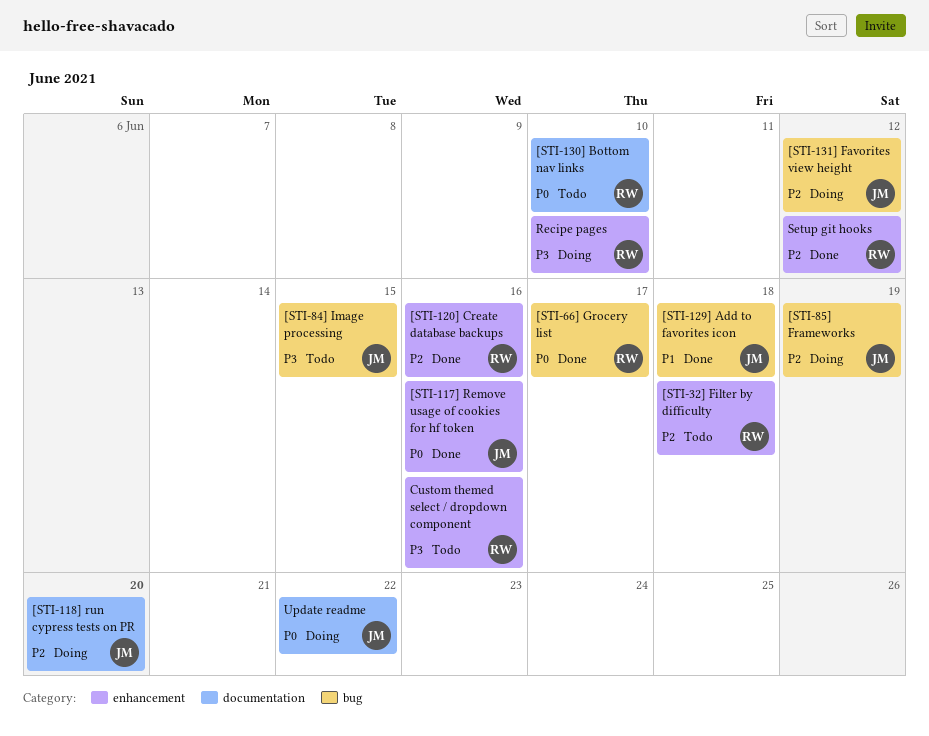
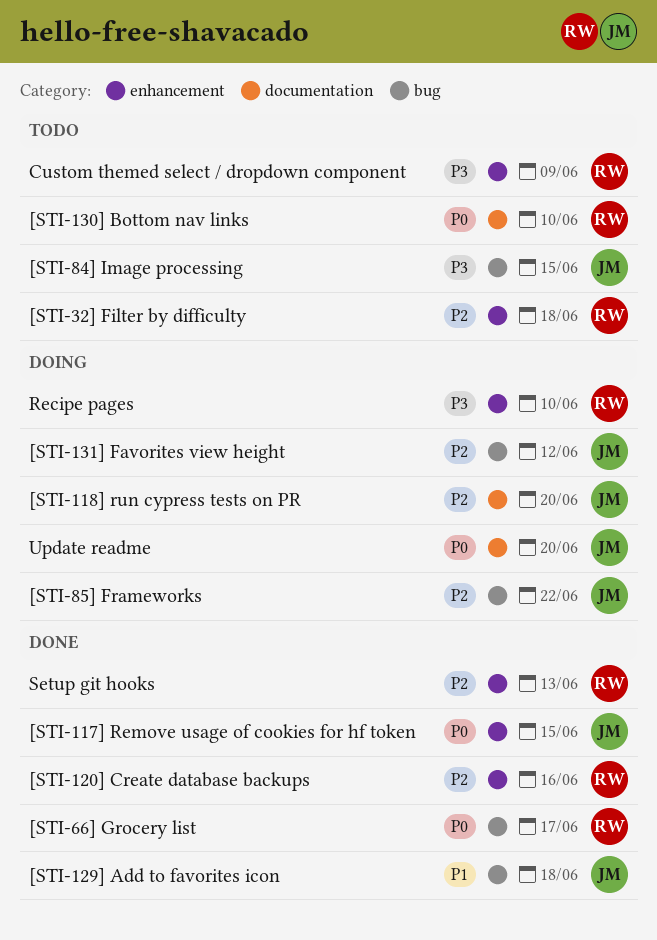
[STI-117] Remove usage of cookies for hf token, due: Jun 16 -> Jun 15
[STI-85] Frameworks, due: Jun 19 -> Jun 22
Custom themed select / dropdown component, due: Jun 16 -> Jun 9
Setup git hooks, due: Jun 12 -> Jun 13
Update readme, due: Jun 22 -> Jun 20

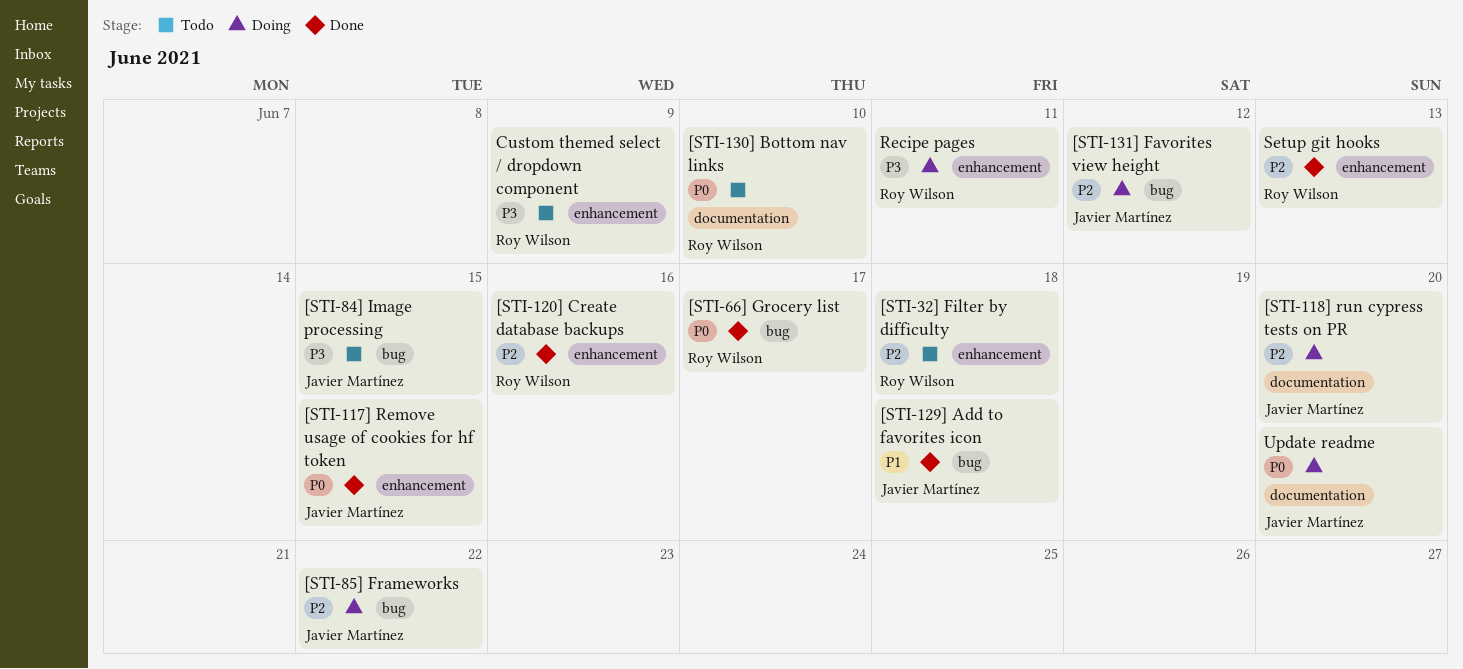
Recipe pages, due: Jun 10 -> Jun 11

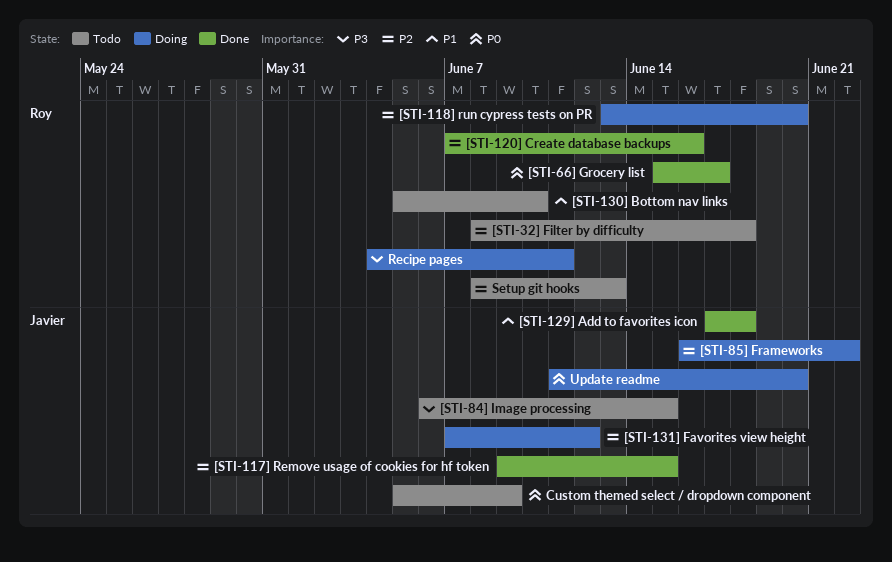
[STI-117] Remove usage of cookies for hf token, priority: P0 -> P2
[STI-118] run cypress tests on PR, owner: Javier Martínez -> Roy Wilson
[STI-130] Bottom nav links, priority: P0 -> P1
Custom themed select / dropdown component, owner: Roy Wilson -> Javier Martínez
Custom themed select / dropdown component, priority: P3 -> P0
Setup git hooks, status: Done -> Todo

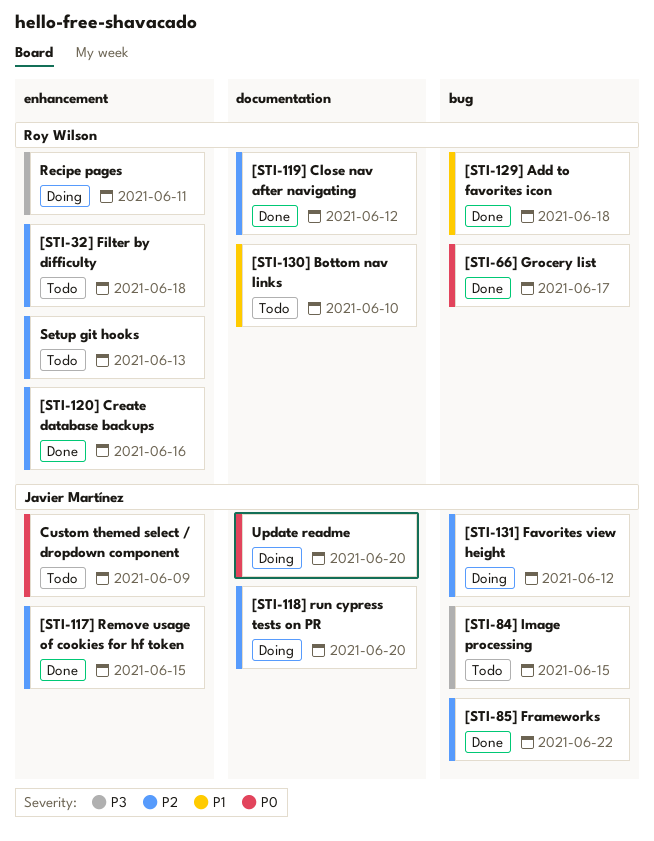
[STI-118] run cypress tests on PR, owner: Roy Wilson -> Javier Martínez
[STI-119] Close nav after navigating: none -> present
[STI-129] Add to favorites icon, owner: Javier Martínez -> Roy Wilson
[STI-85] Frameworks, status: Doing -> Done

